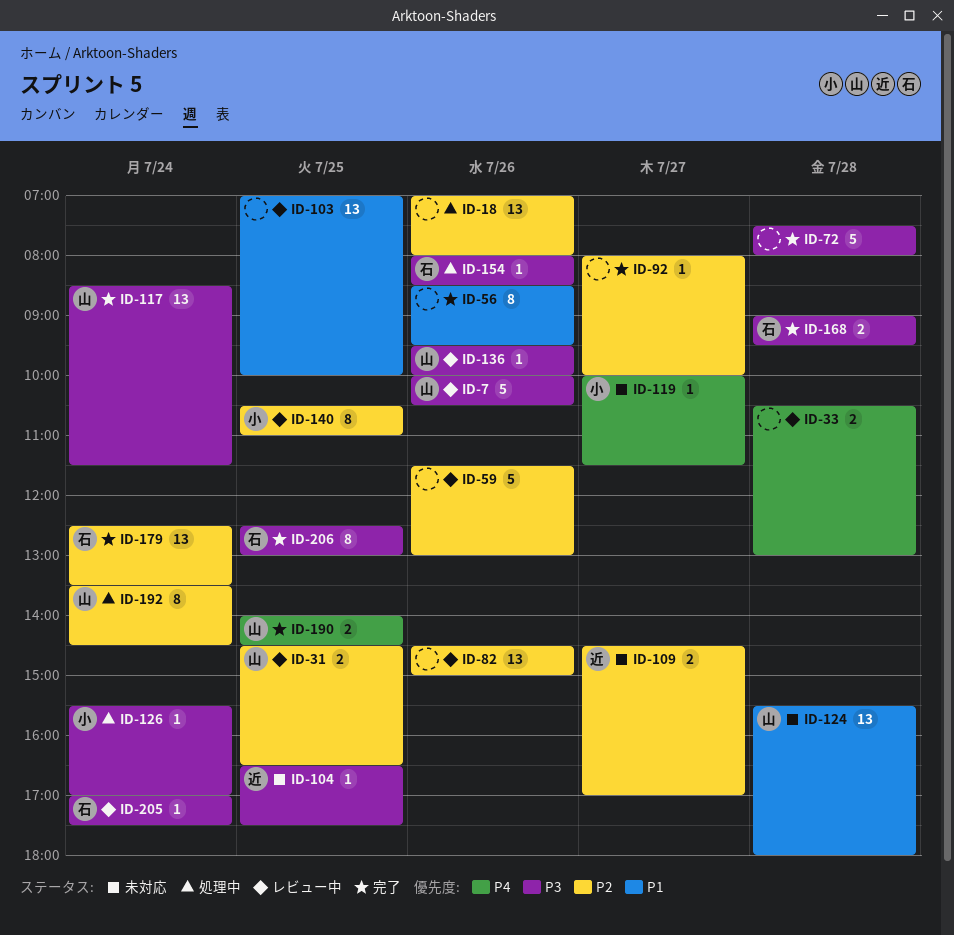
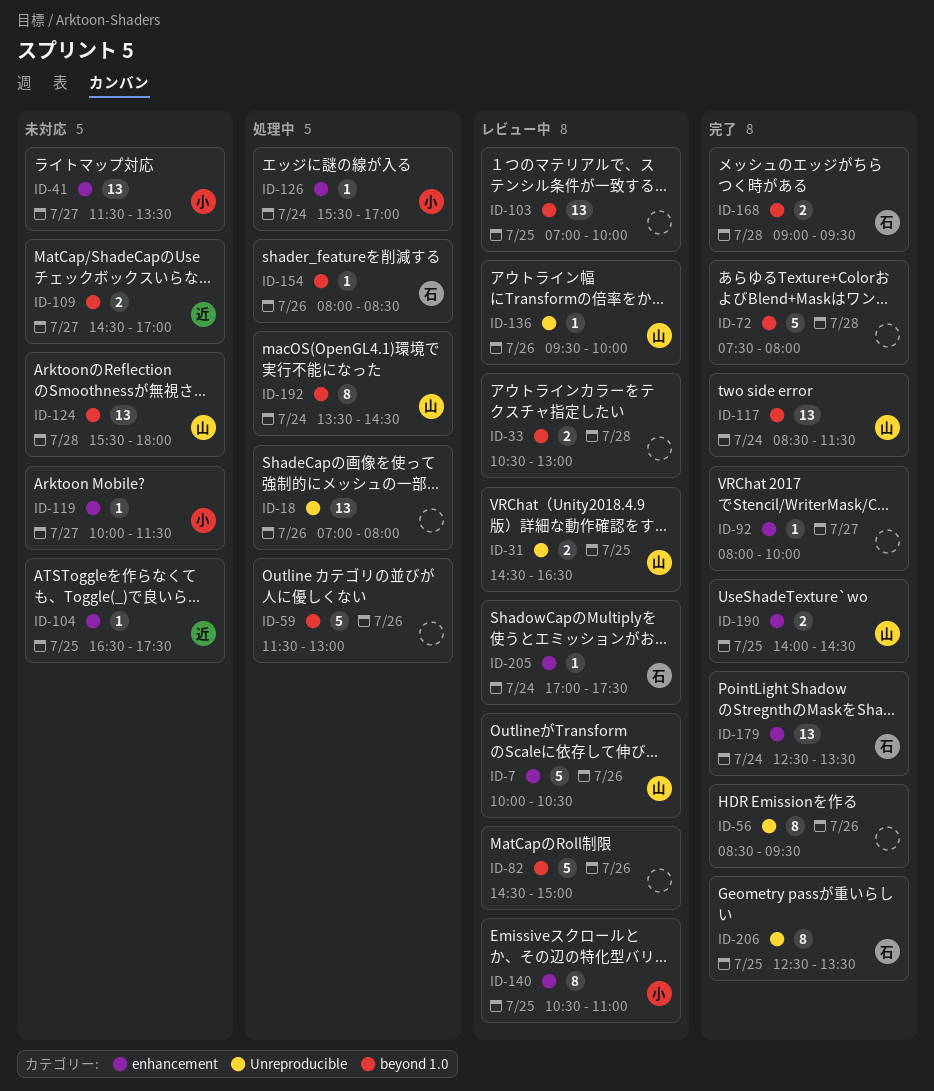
ID-41: none -> present
ID-59, status: レビュー中 -> 処理中
ID-82, estimate: 13 -> 5
ID-206, ends: 13:00 -> 13:30

